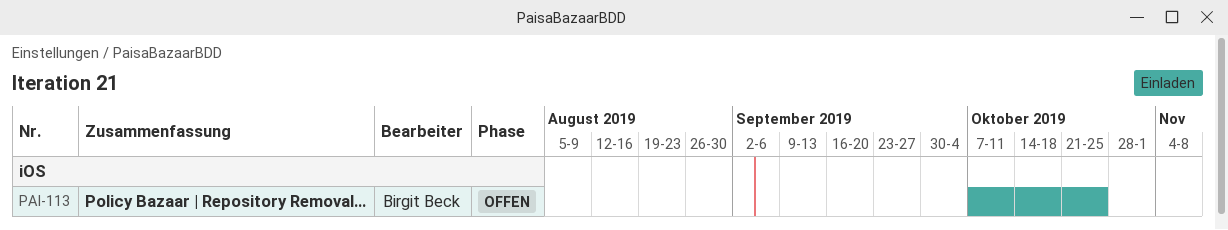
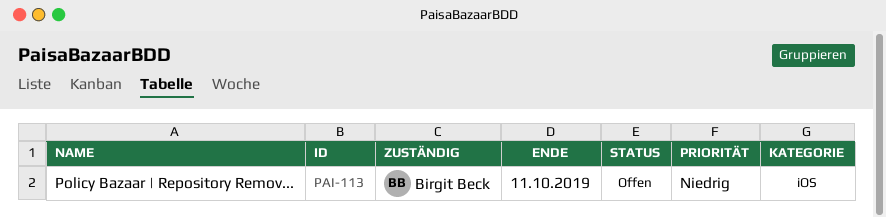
PAI-113, due: Oct 25 -> Oct 11

